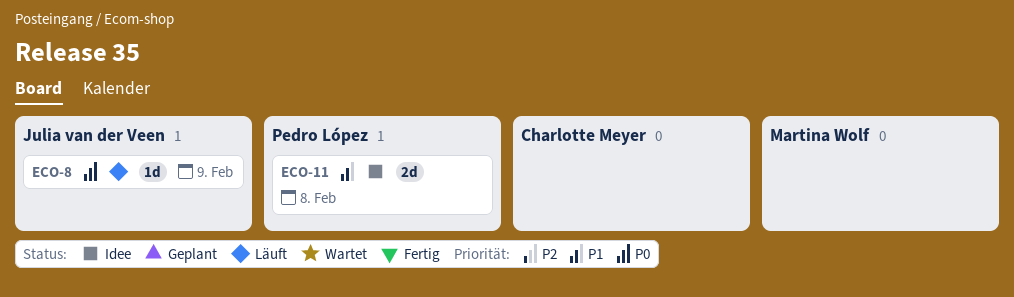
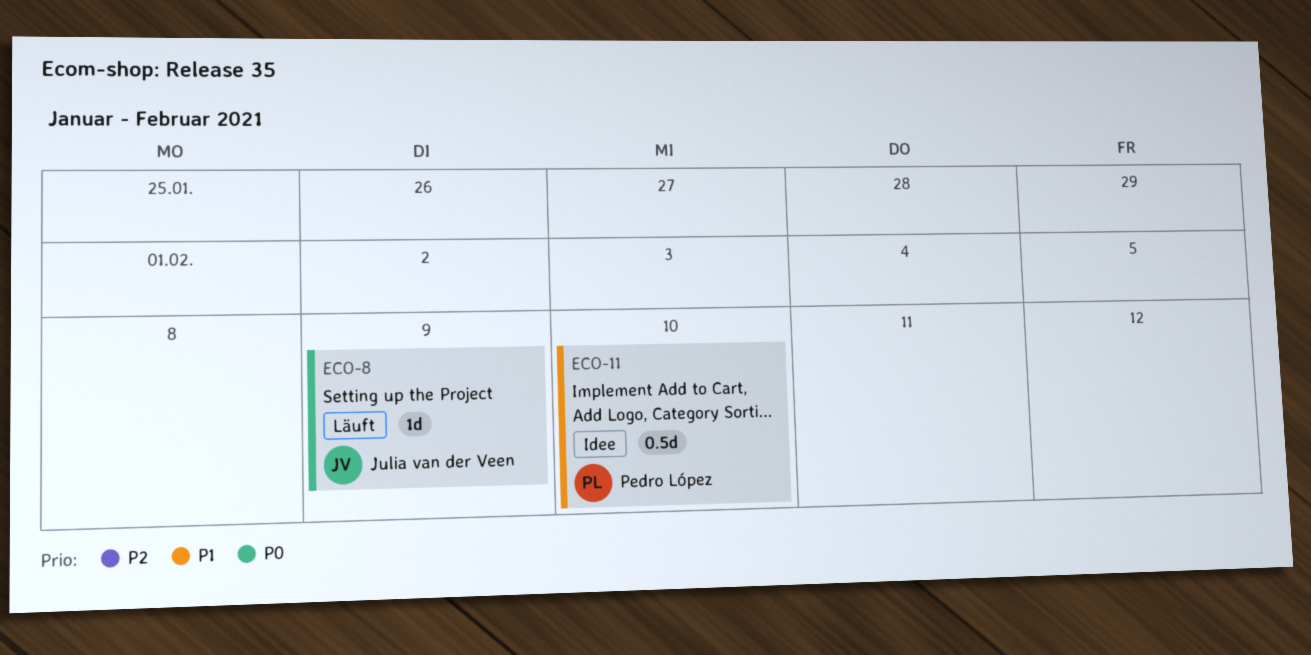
ECO-11, estimate: 2d -> 0.5d
ECO-11, due: Feb 8 -> Feb 10

